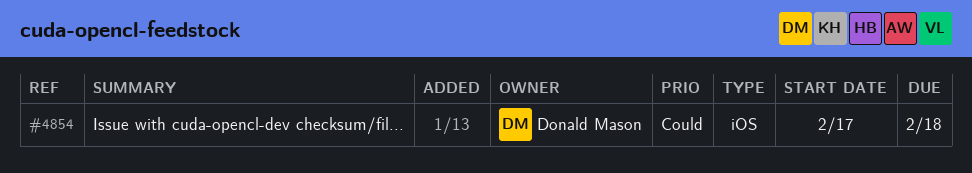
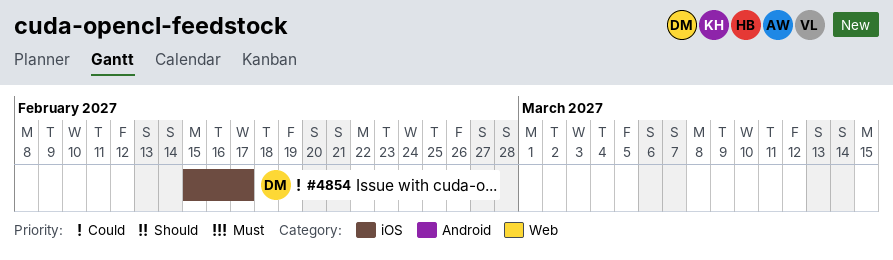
#4854, start: Feb 17 -> Feb 15
#4854, due: Feb 18 -> Feb 17

